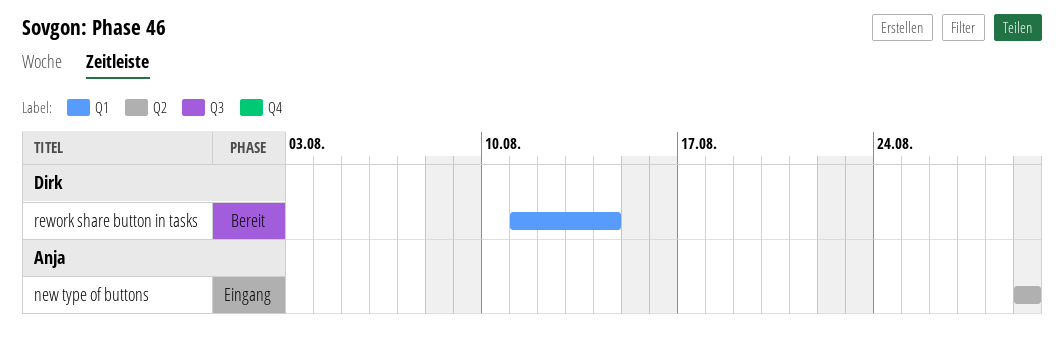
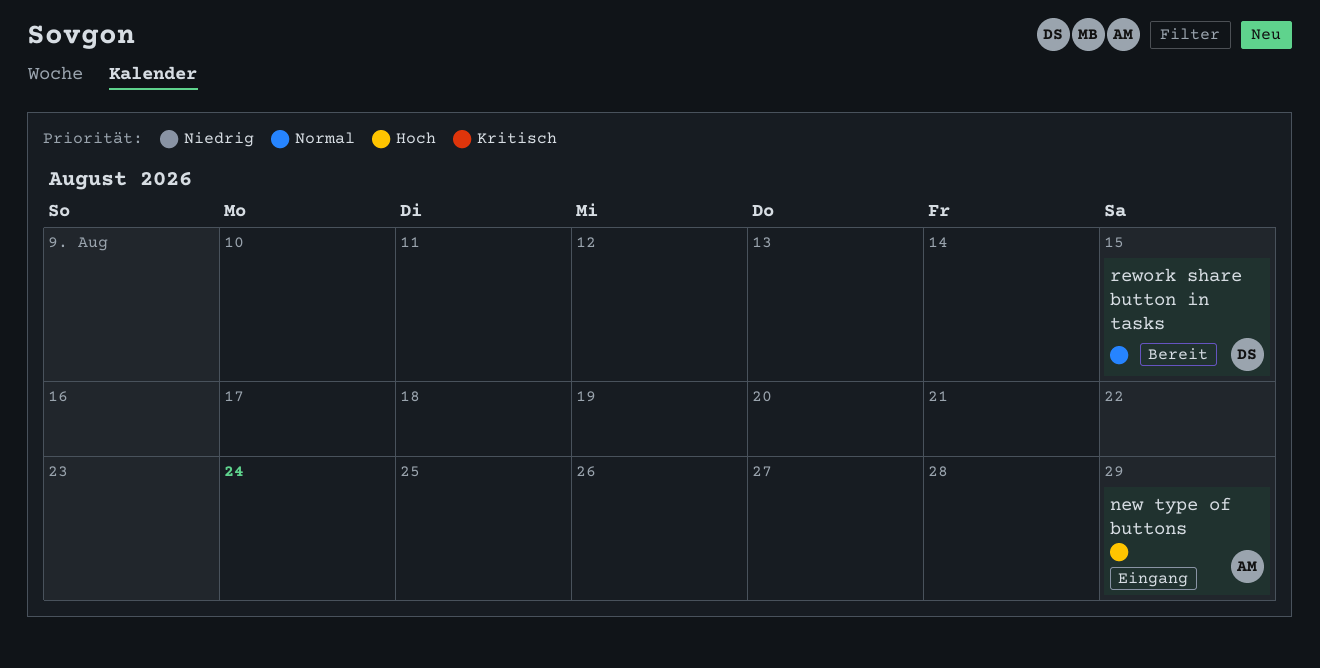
rework share button in tasks, due: Aug 14 -> Aug 15

